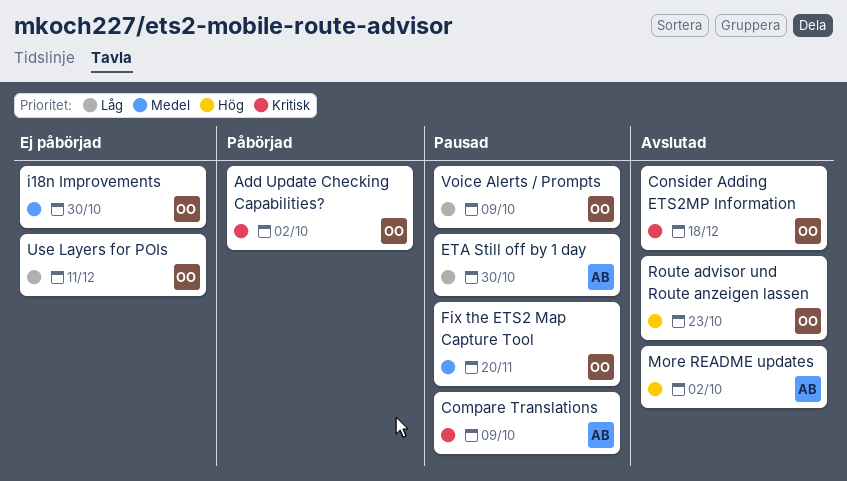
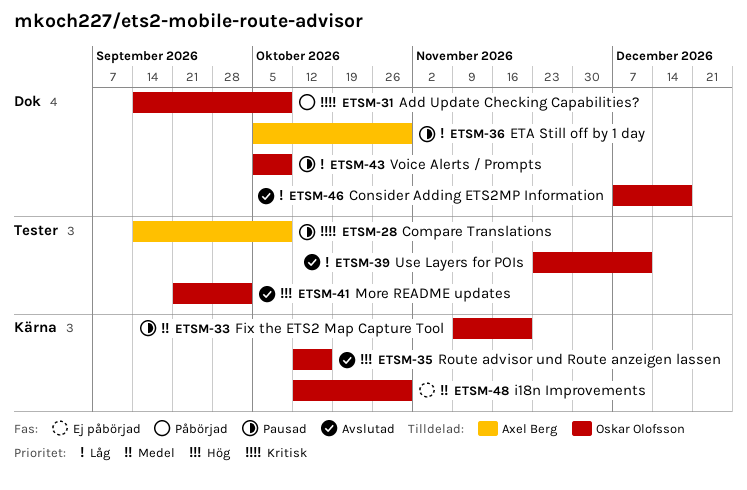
Add Update Checking Capabilities?, due: Oct 2 -> Oct 9
Consider Adding ETS2MP Information, priority: Kritisk -> Låg
More README updates, owner: Axel Berg -> Oskar Olofsson
Route advisor und Route anzeigen lassen, due: Oct 23 -> Oct 16
Use Layers for POIs, status: Ej påbörjad -> Avslutad

